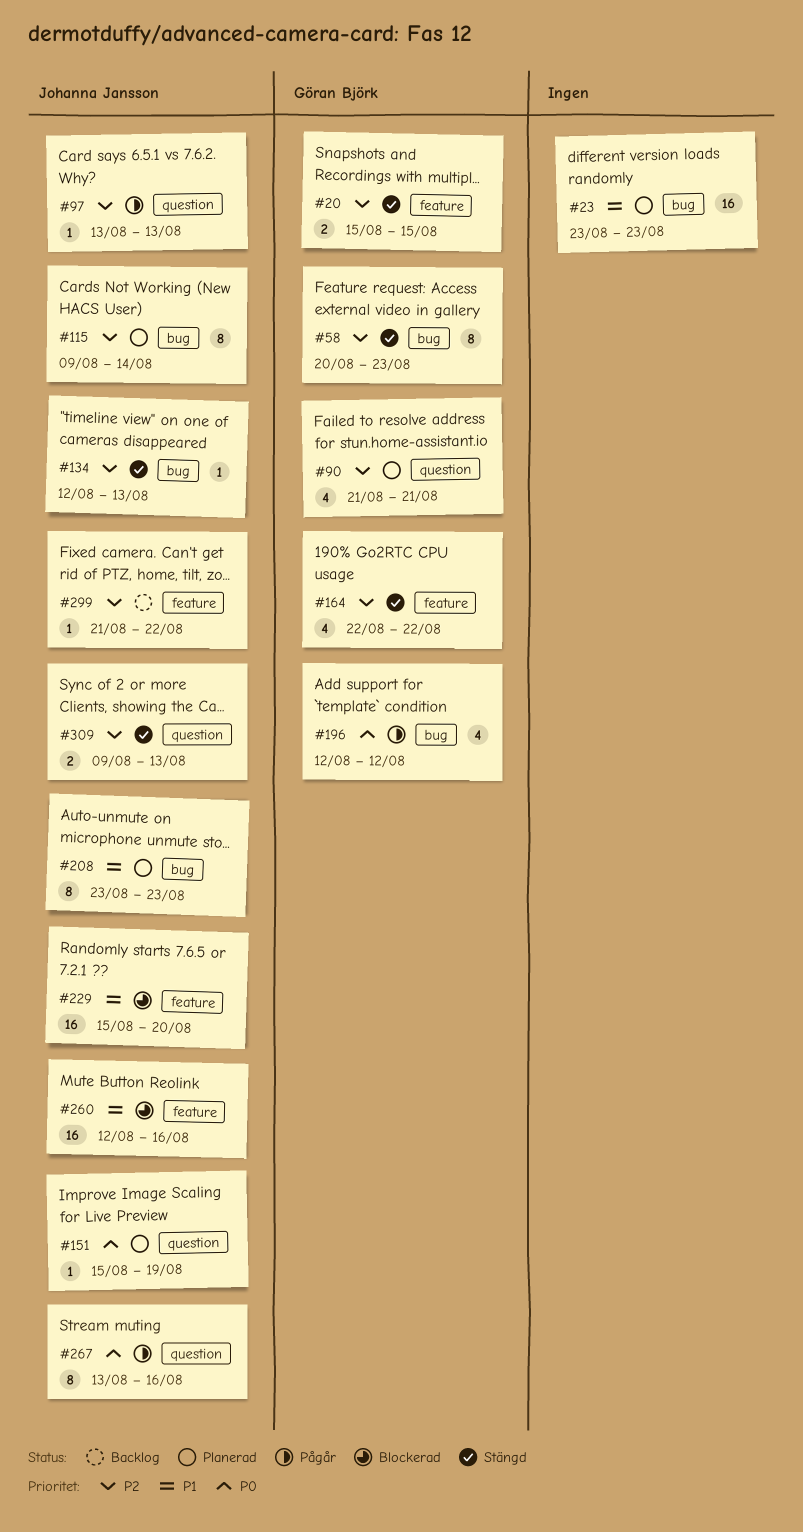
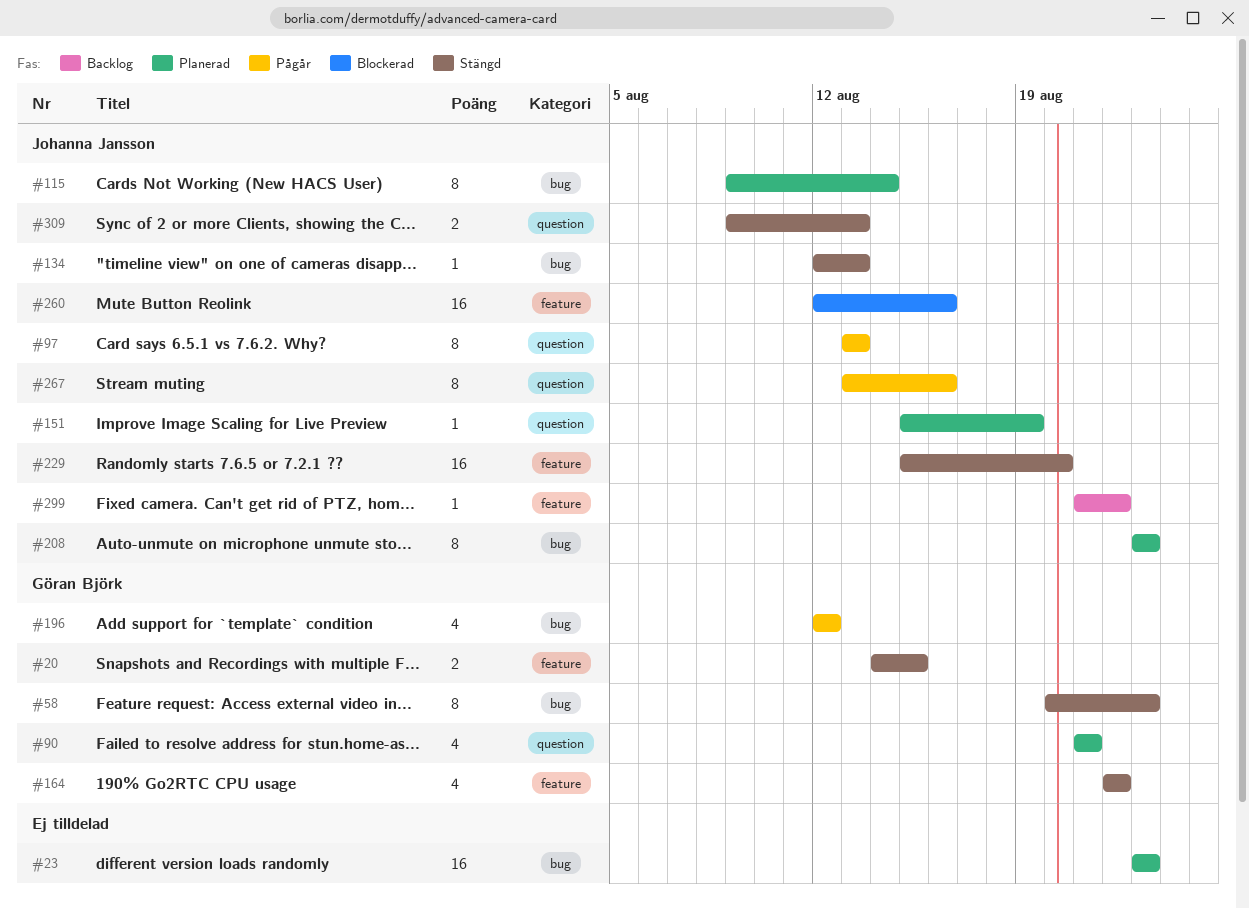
#20, start: Aug 15 -> Aug 14
#97, estimate: 1 -> 8
#229, status: Blockerad -> Stängd

